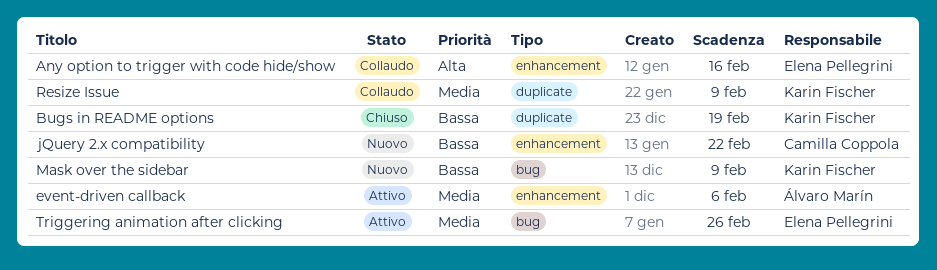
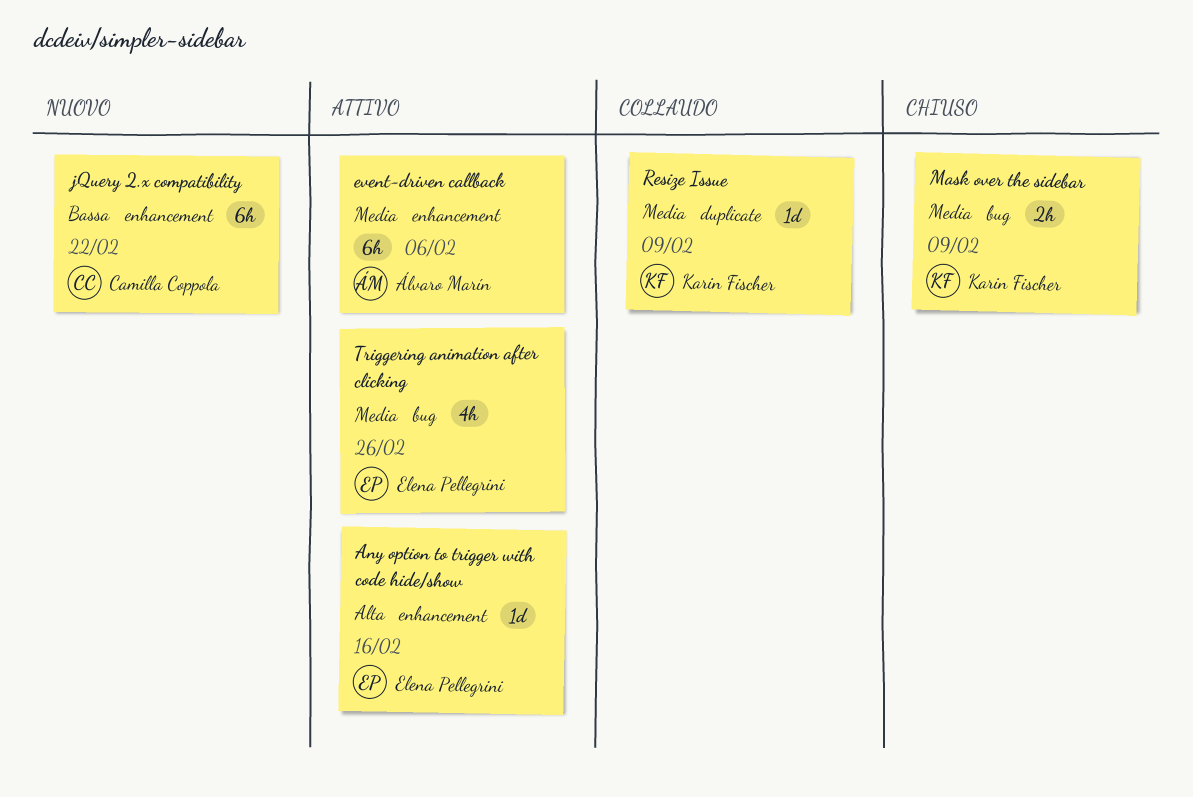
Any option to trigger with code hide/show, status: Collaudo -> Attivo
Bugs in README options: present -> none
Mask over the sidebar, status: Nuovo -> Chiuso
Mask over the sidebar, priority: Bassa -> Media

